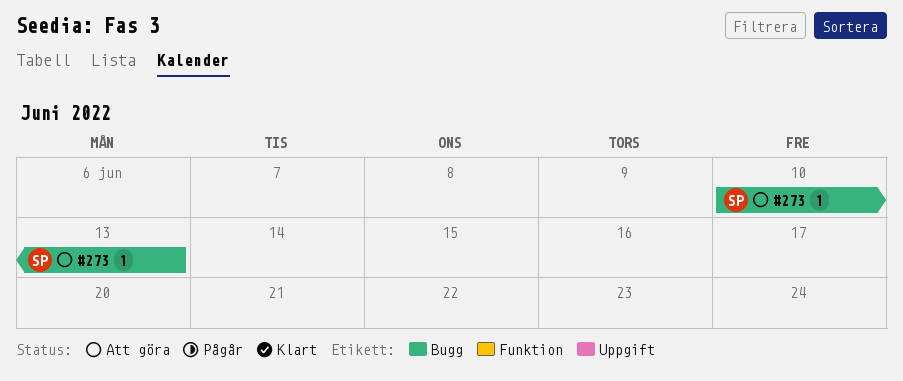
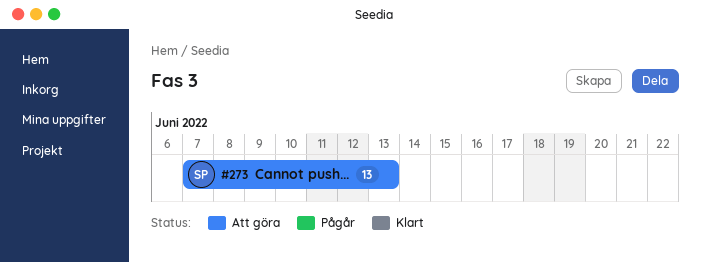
#273, estimate: 1 -> 13
#273, start: Jun 10 -> Jun 7

